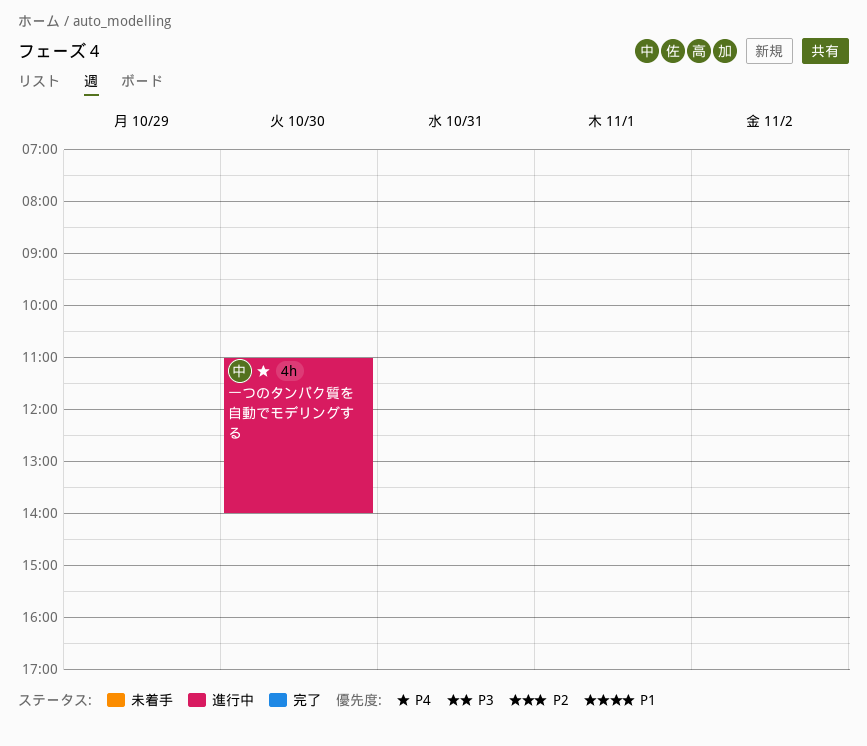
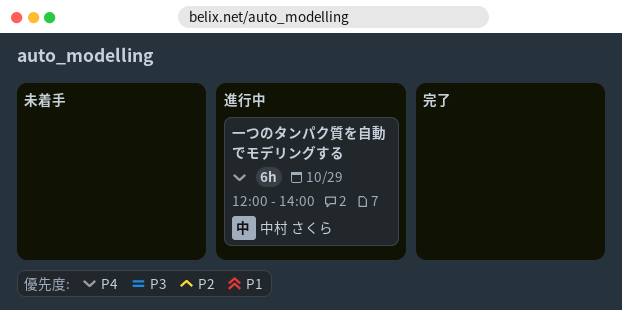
一つのタンパク質を自動でモデリングする, estimate: 4h -> 6h
一つのタンパク質を自動でモデリングする, day: Oct 30 -> Oct 29
一つのタンパク質を自動でモデリングする, begins: 11:00 -> 12:00

